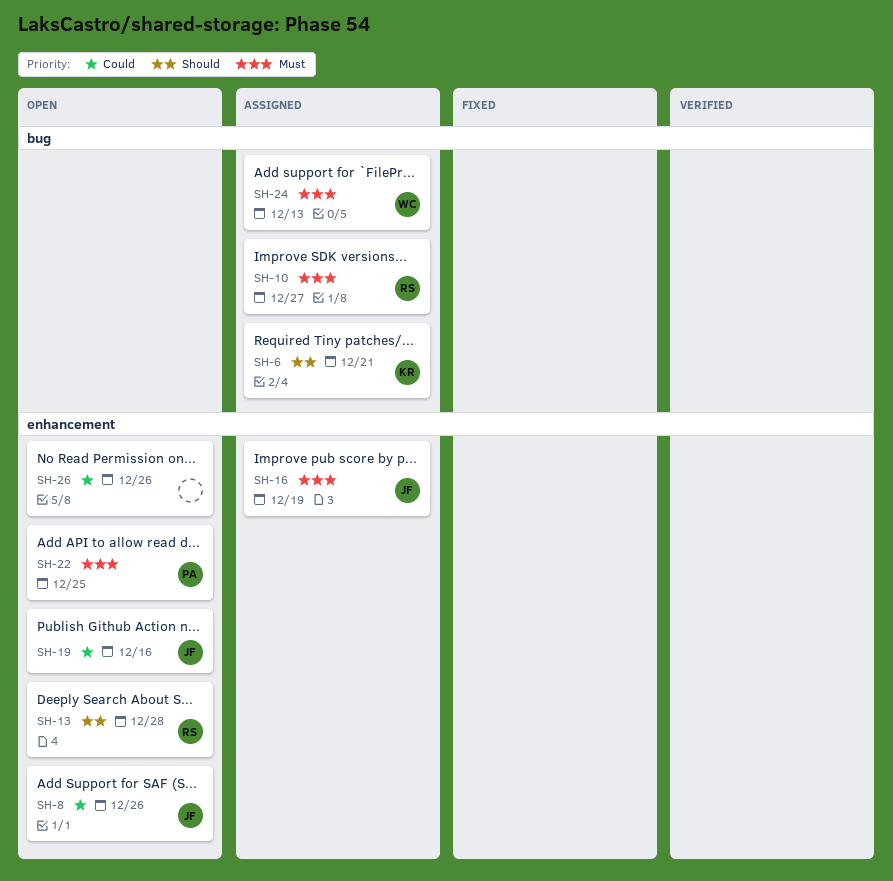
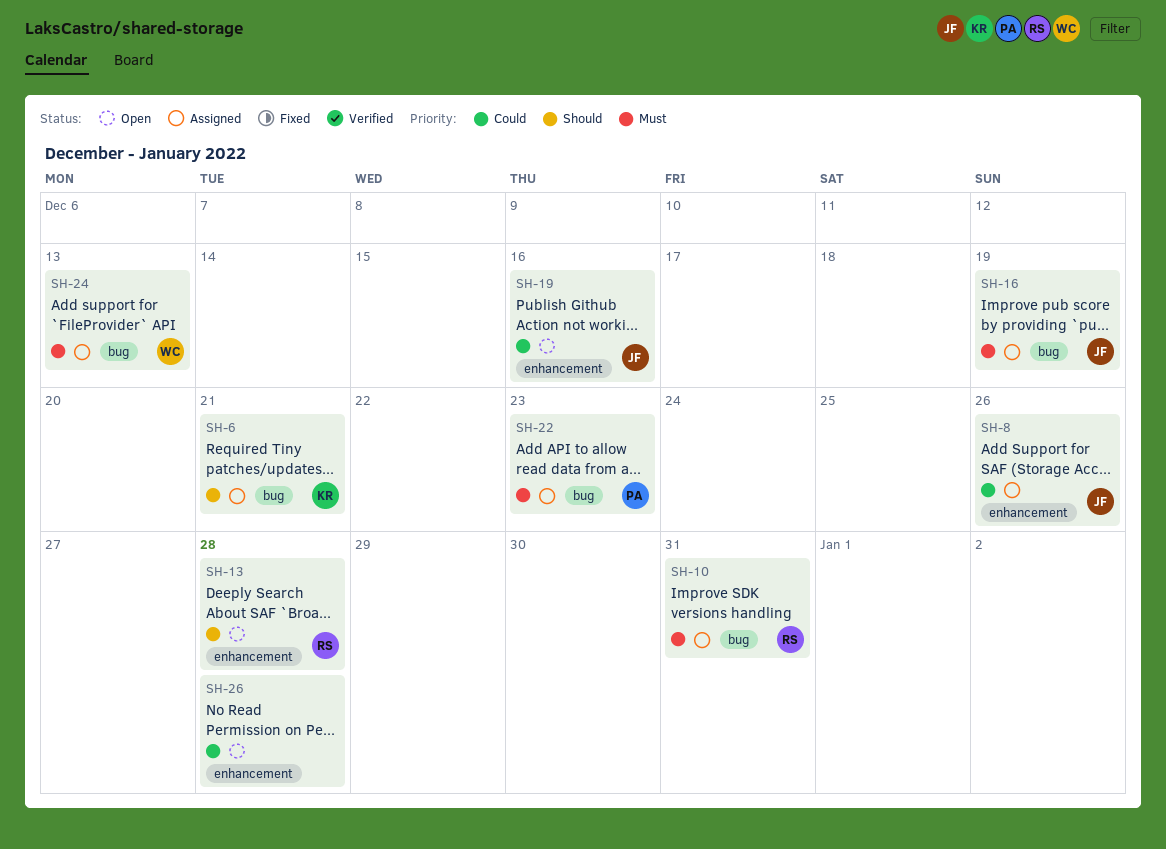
SH-8, status: Open -> Assigned
SH-10, due: Dec 27 -> Dec 31
SH-16, label: enhancement -> bug
SH-22, status: Open -> Assigned
SH-22, label: enhancement -> bug
SH-22, due: Dec 25 -> Dec 23
SH-26, due: Dec 26 -> Dec 28

